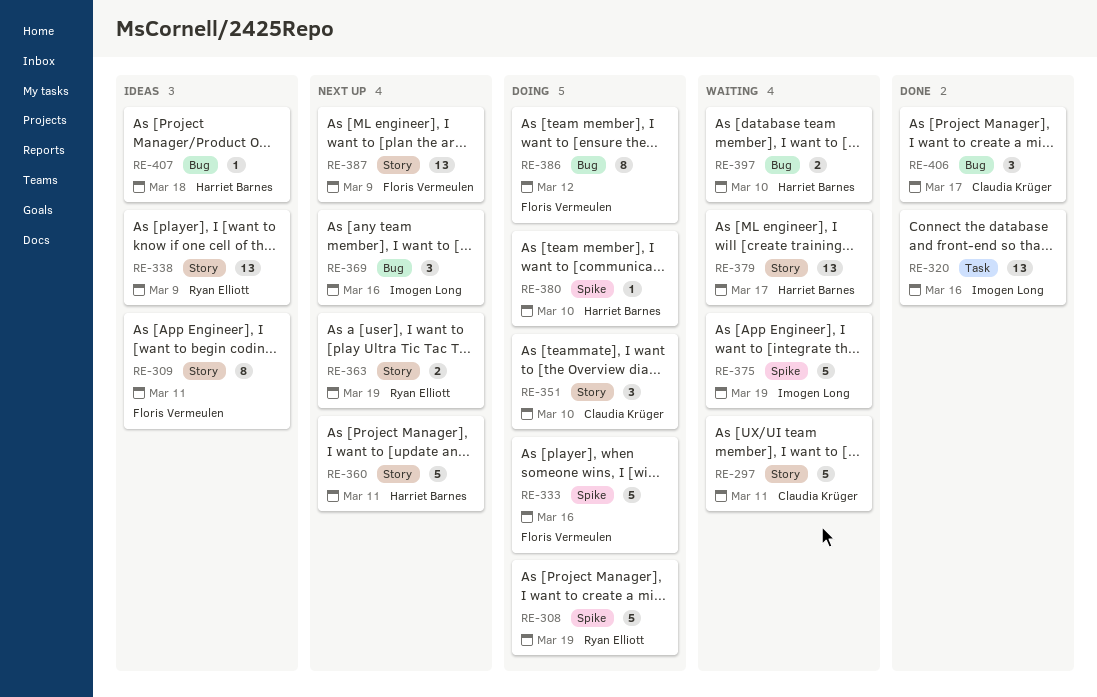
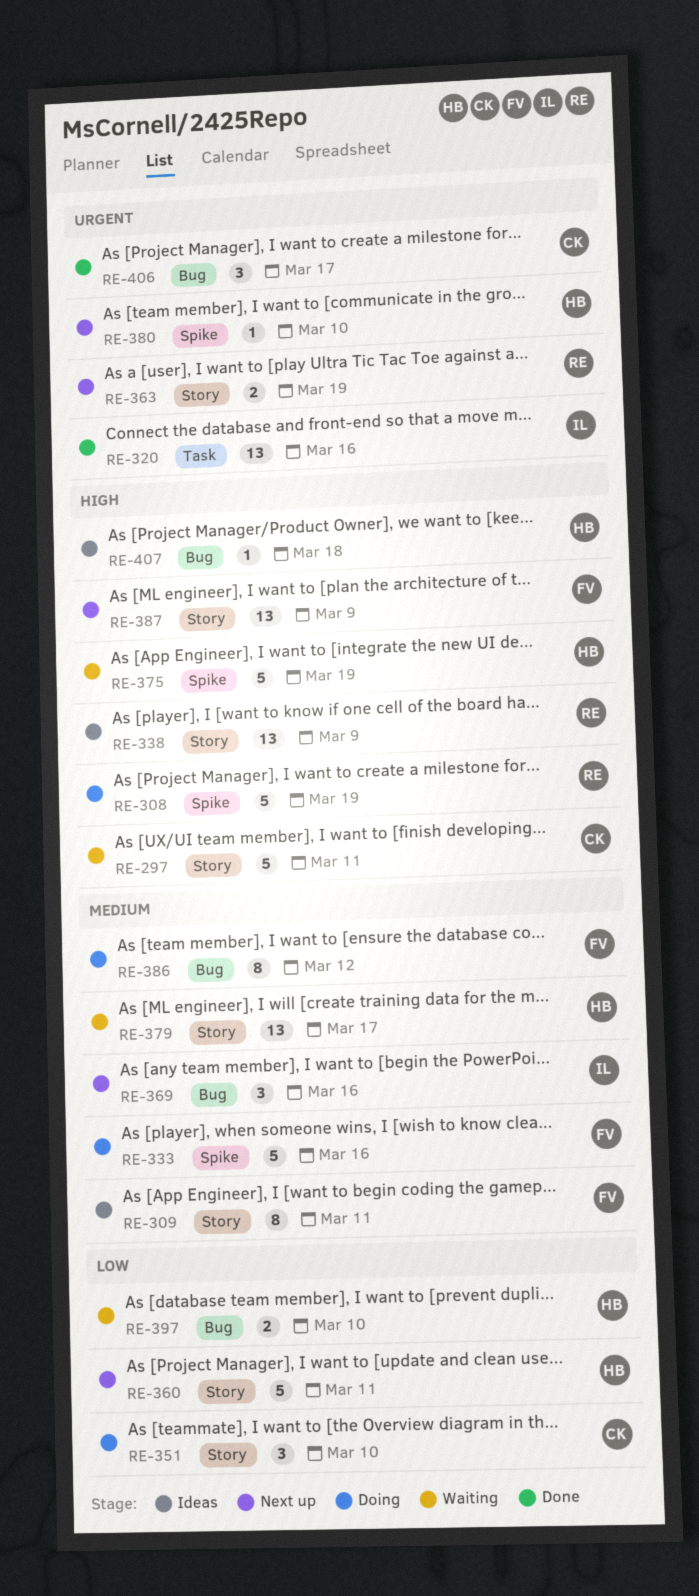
RE-375, owner: Imogen Long -> Harriet Barnes
RE-380, status: Doing -> Next up

